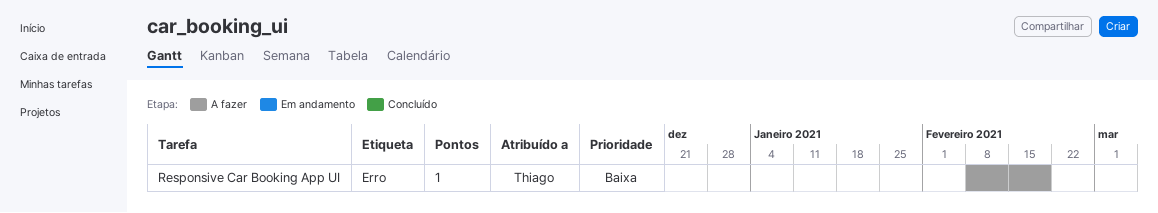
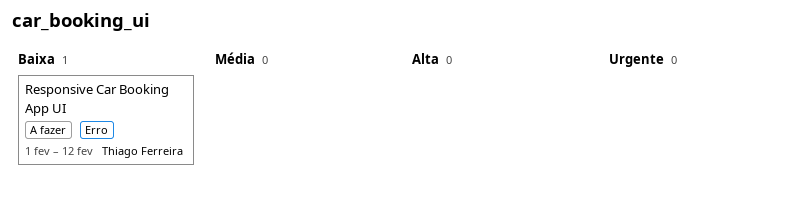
Responsive Car Booking App UI, start: Feb 8 -> Feb 1
Responsive Car Booking App UI, due: Feb 19 -> Feb 12

